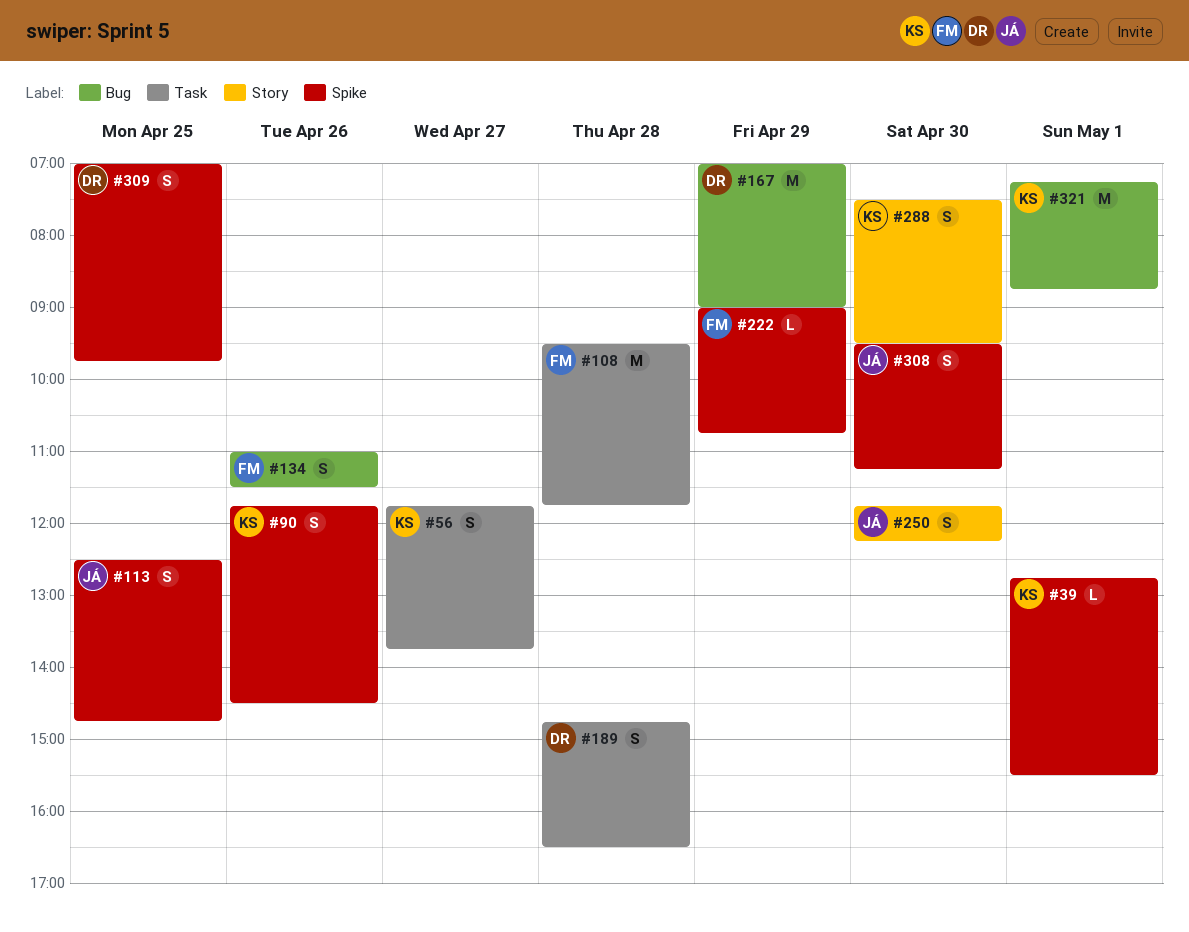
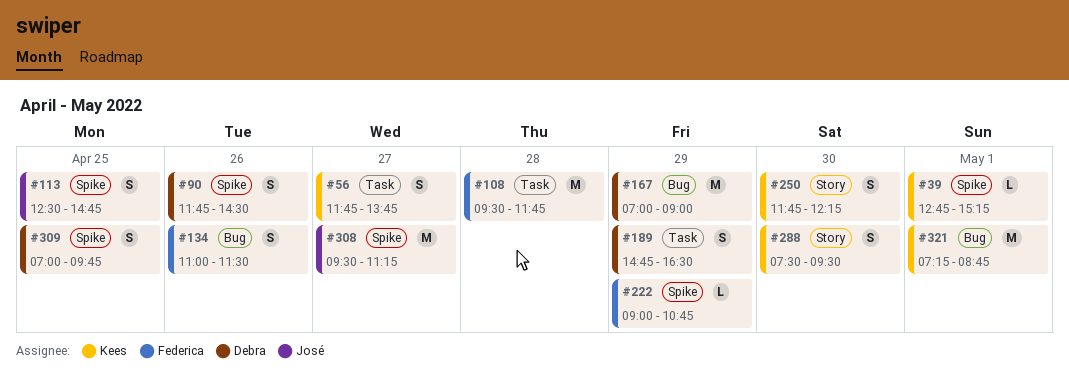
#39, ends: 15:30 -> 15:15
#90, owner: Kees -> Debra
#189, day: Apr 28 -> Apr 29
#250, owner: José -> Kees
#308, estimate: S -> M
#308, day: Apr 30 -> Apr 27

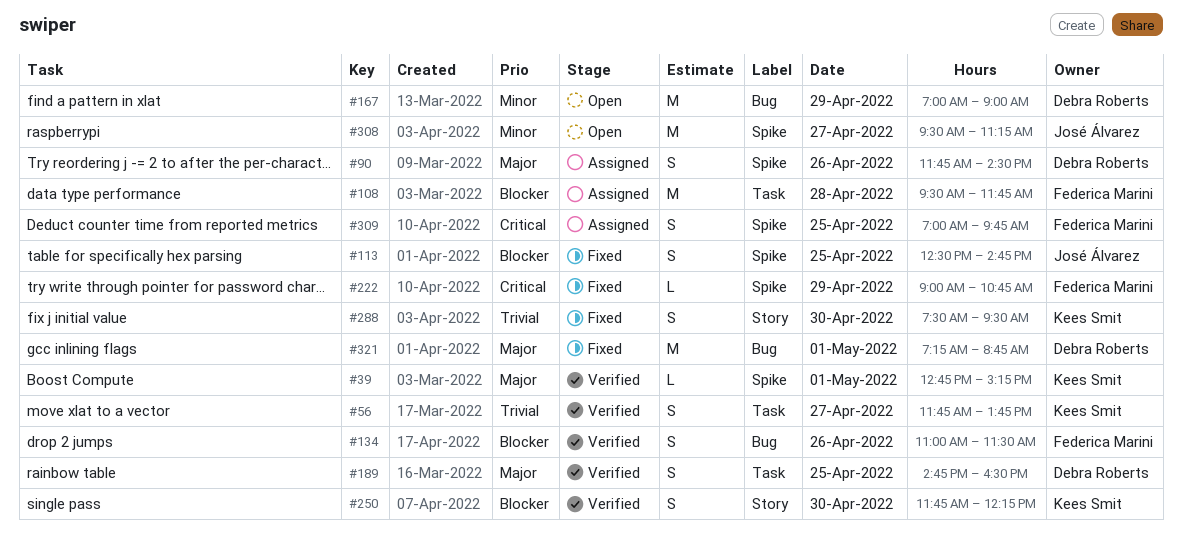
#189, day: Apr 29 -> Apr 25
#309, owner: Debra Roberts -> Federica Marini
#321, owner: Kees Smit -> Debra Roberts

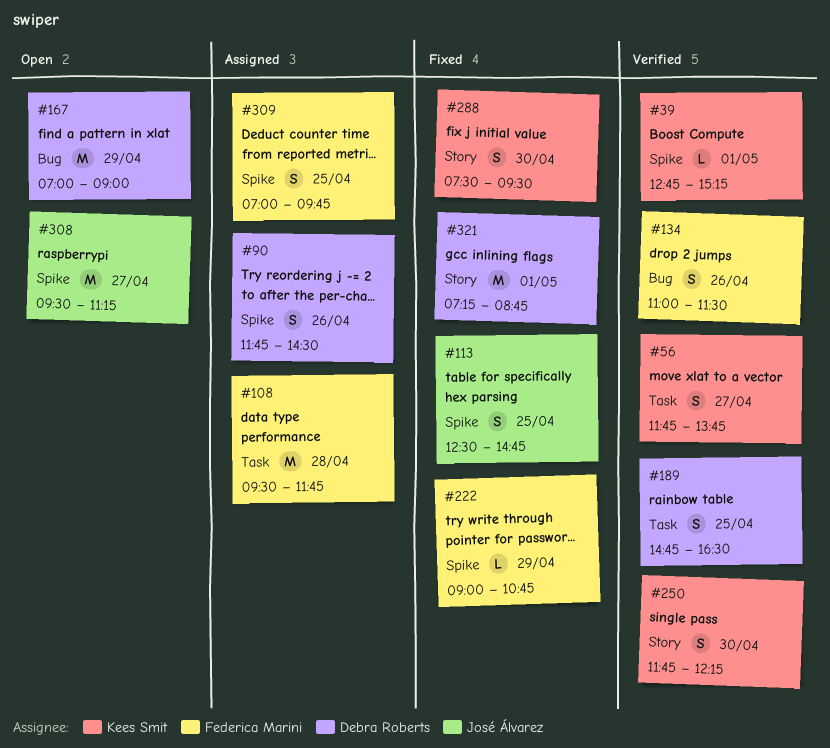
#321, label: Bug -> Story

